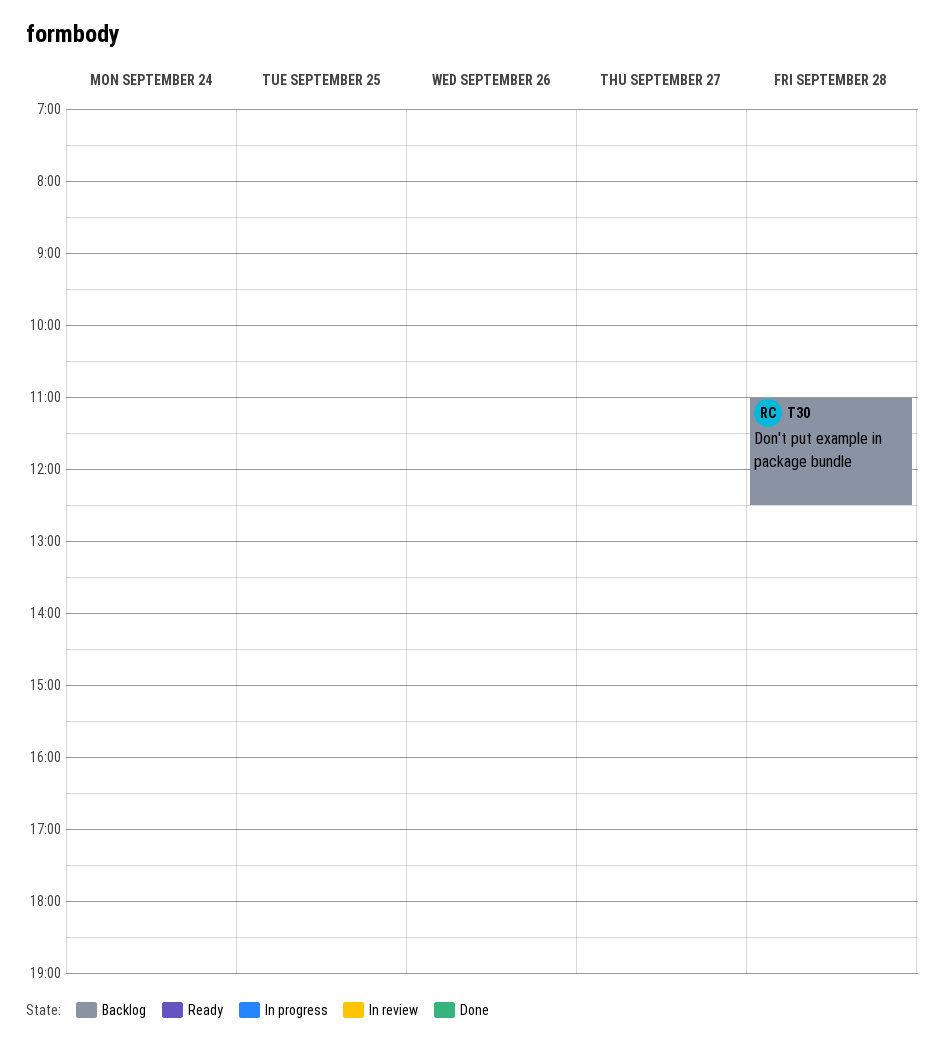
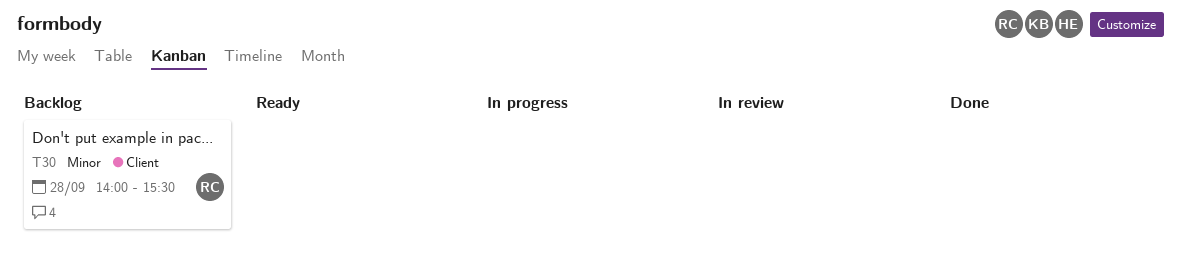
T30, begins: 11:00 -> 14:00
T30, ends: 12:30 -> 15:30

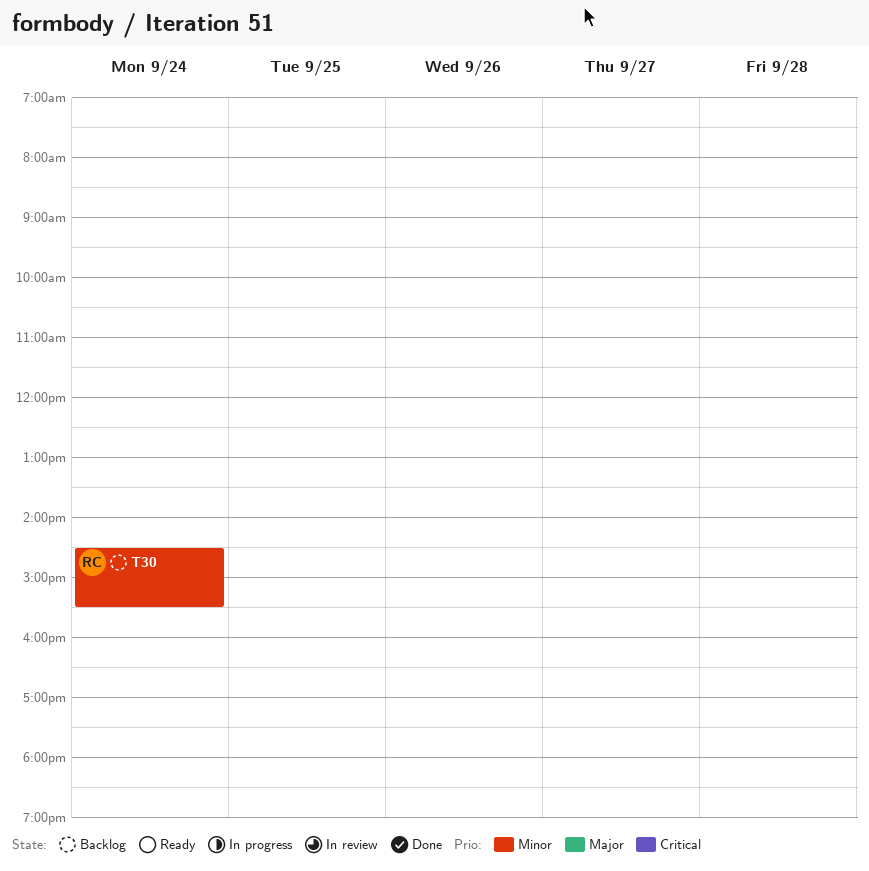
T30, day: Sep 28 -> Sep 24
T30, begins: 14:00 -> 14:30

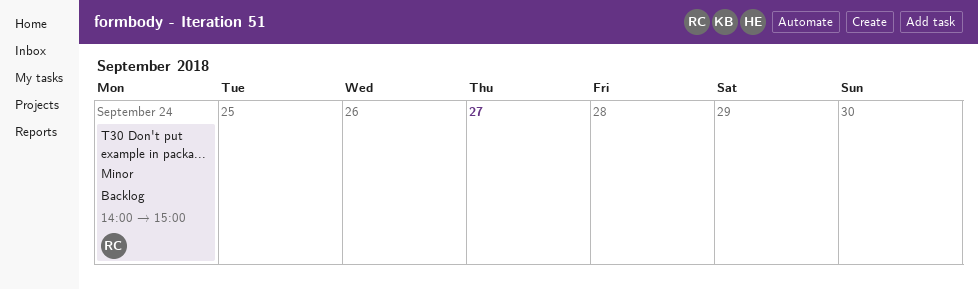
T30, begins: 14:30 -> 14:00
T30, ends: 15:30 -> 15:00

